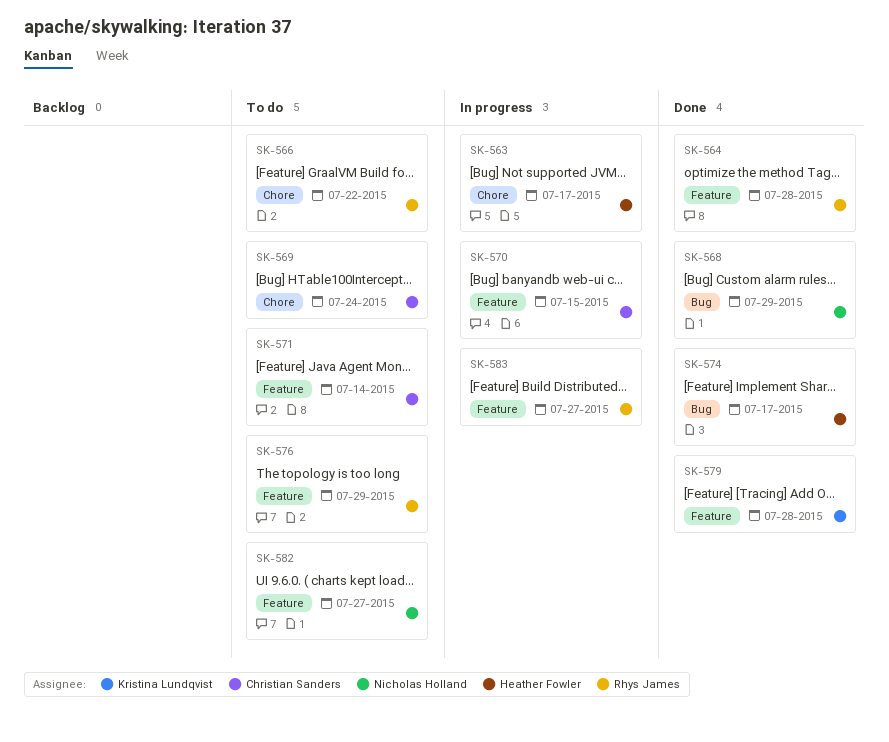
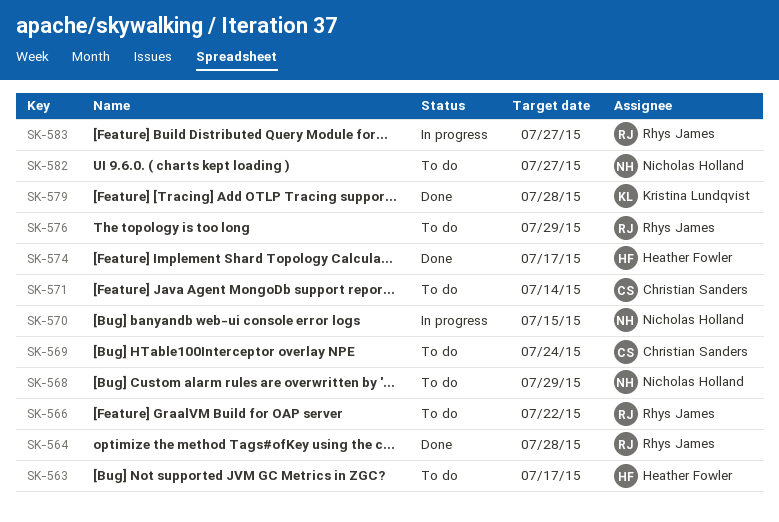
SK-563, status: In progress -> To do
SK-568, status: Done -> To do
SK-570, owner: Christian Sanders -> Nicholas Holland

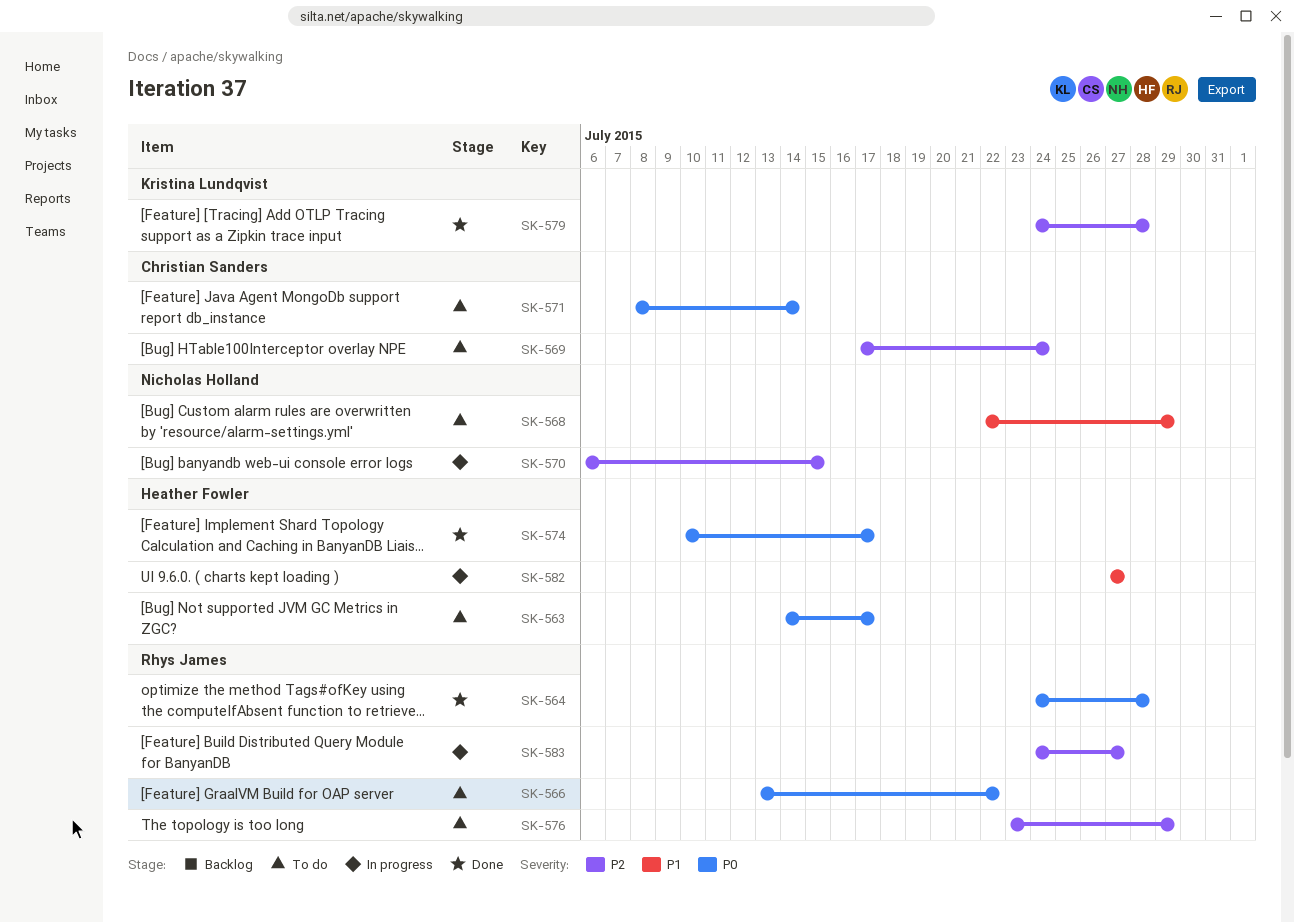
SK-582, status: To do -> In progress
SK-582, owner: Nicholas Holland -> Heather Fowler

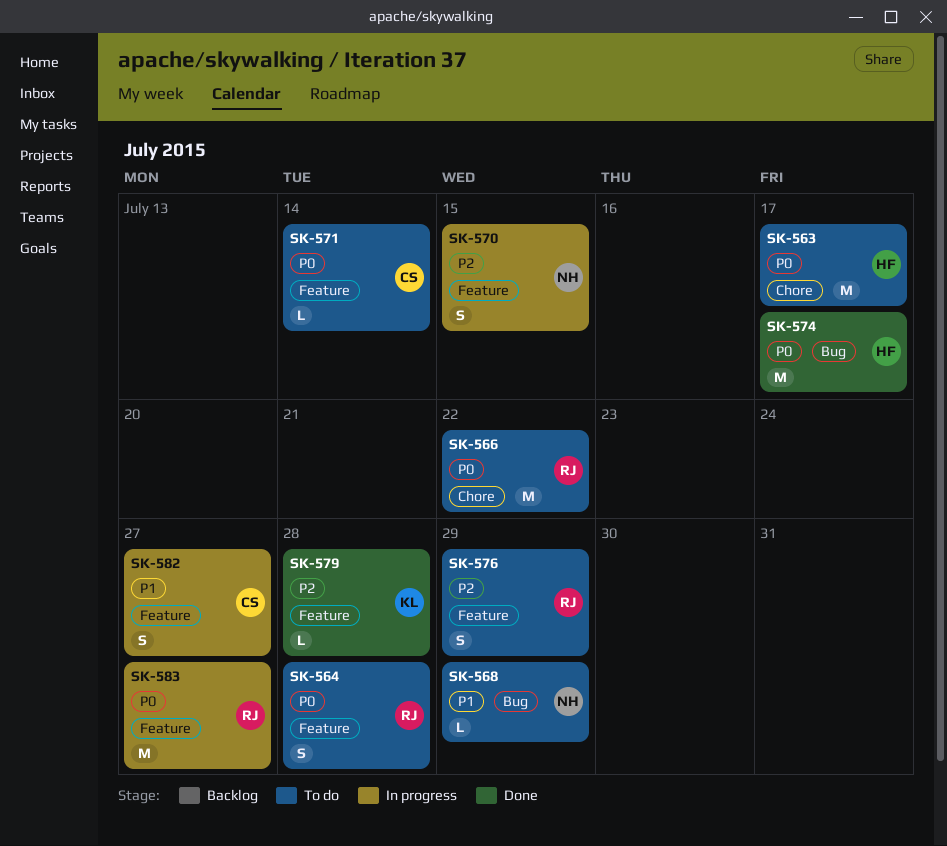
SK-564, status: Done -> To do
SK-569: present -> none
SK-582, owner: Heather Fowler -> Christian Sanders
SK-583, priority: P2 -> P0

